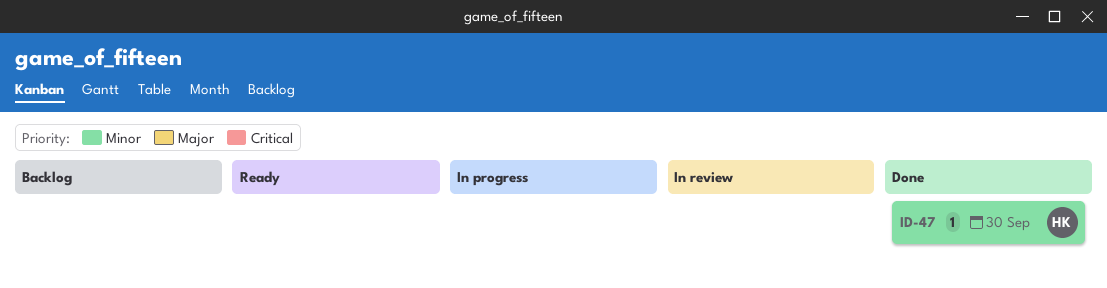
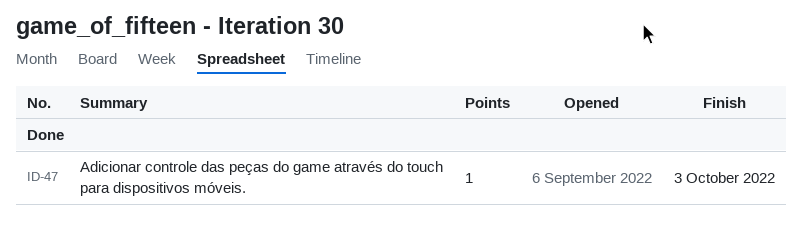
ID-47, due: Sep 30 -> Oct 3

